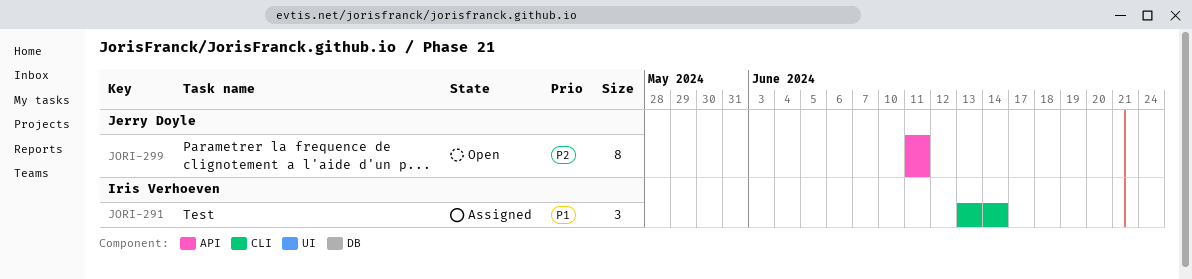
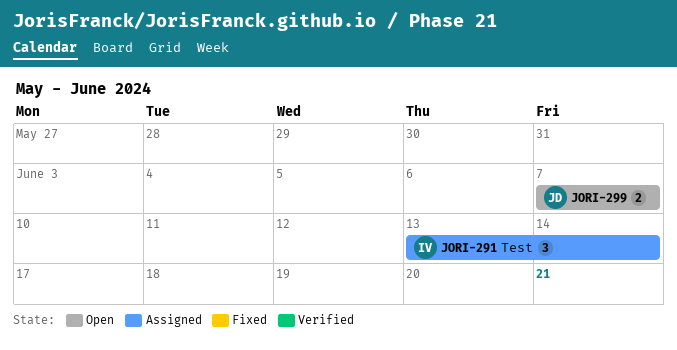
JORI-299, estimate: 8 -> 2
JORI-299, start: Jun 11 -> Jun 7
JORI-299, due: Jun 11 -> Jun 7

